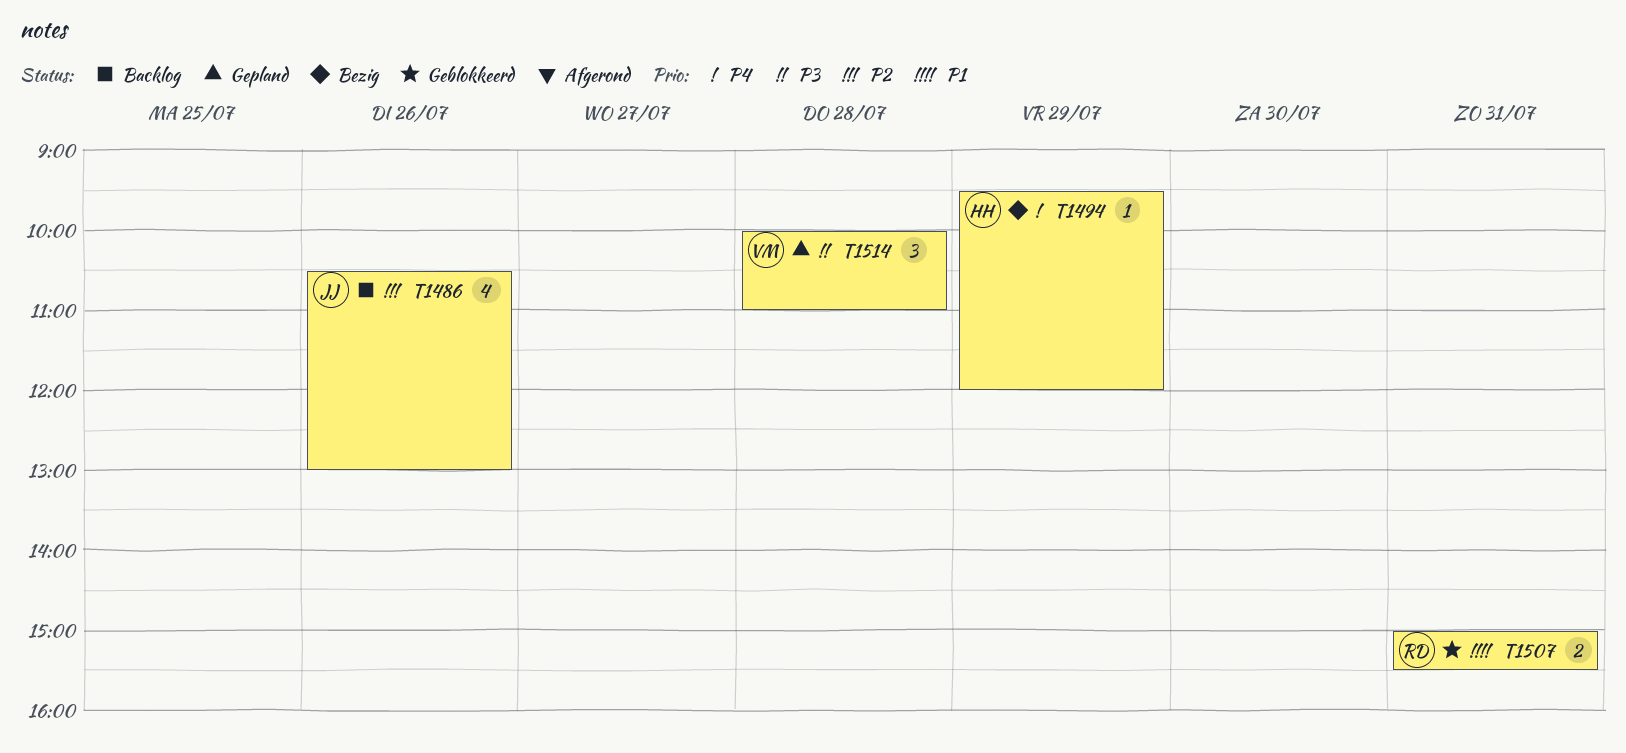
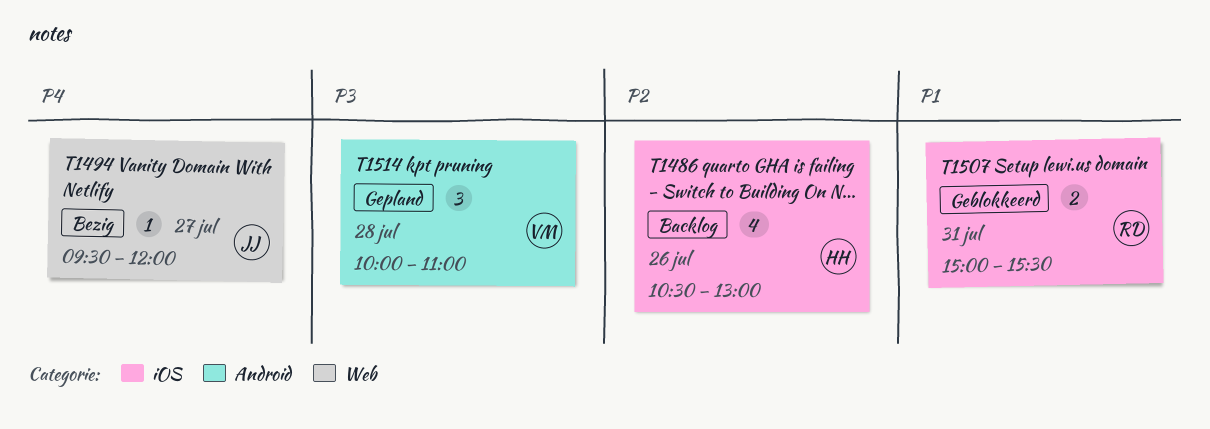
T1486, owner: JJ -> HH
T1494, owner: HH -> JJ
T1494, day: Jul 29 -> Jul 27

